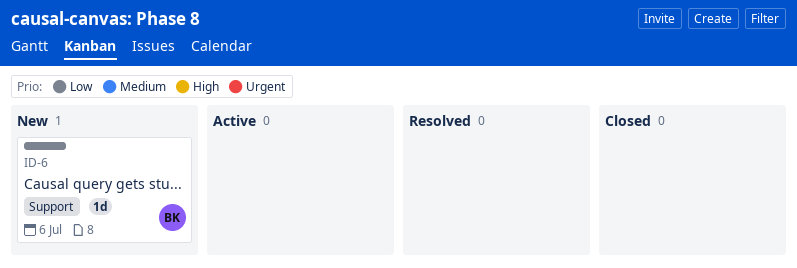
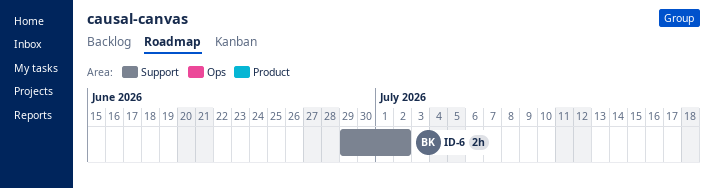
ID-6, estimate: 1d -> 2h
ID-6, due: Jul 6 -> Jul 2

